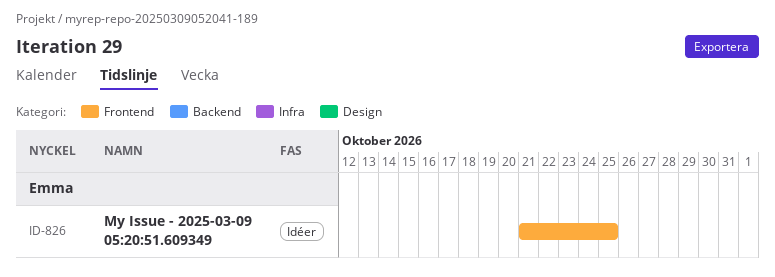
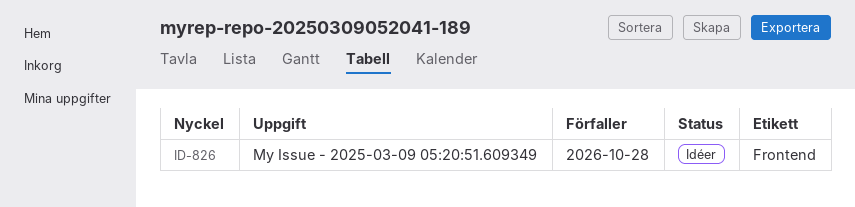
ID-826, due: Oct 25 -> Oct 28

